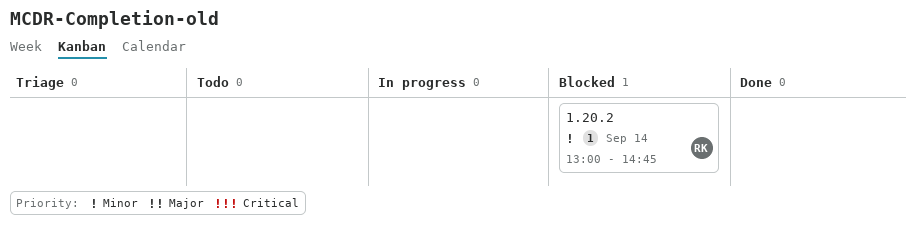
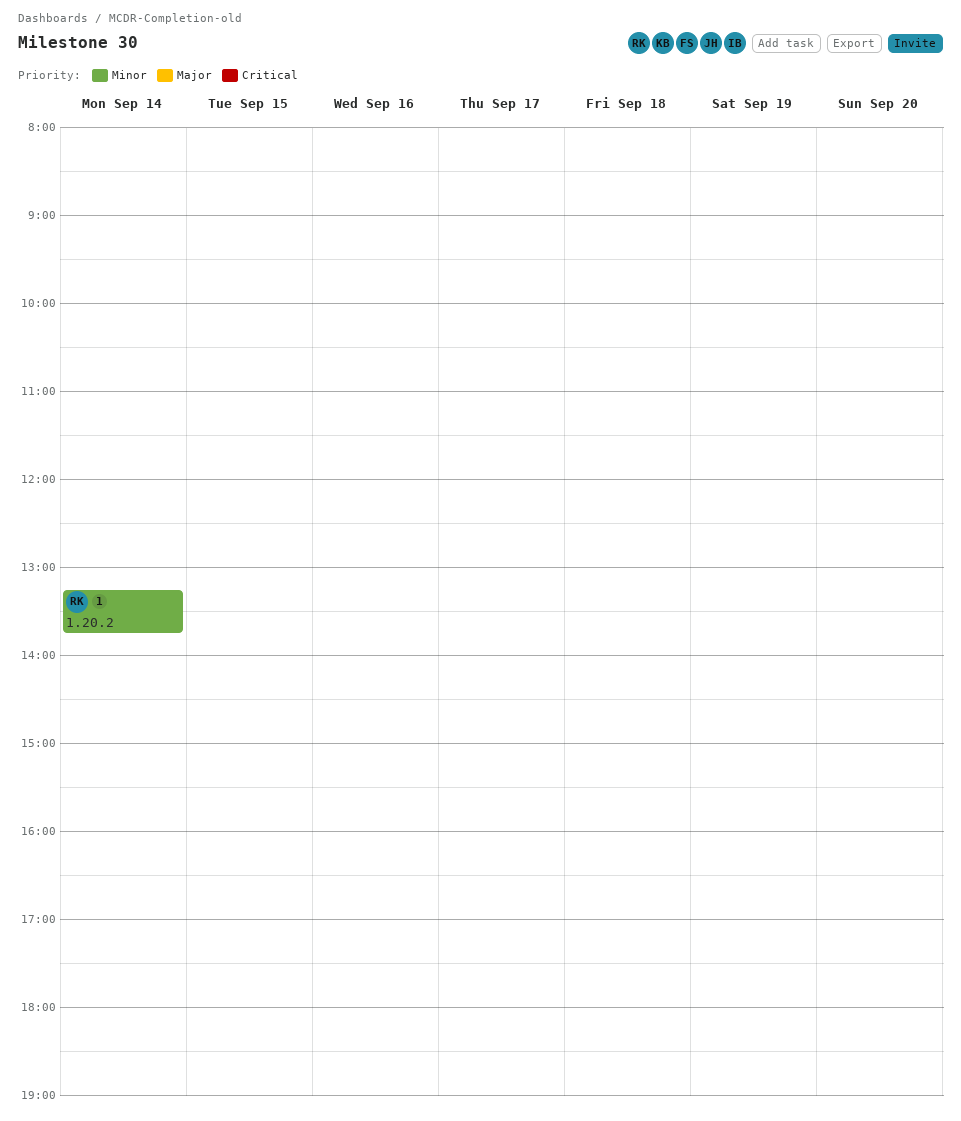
1.20.2, begins: 13:00 -> 13:15
1.20.2, ends: 14:45 -> 13:45

